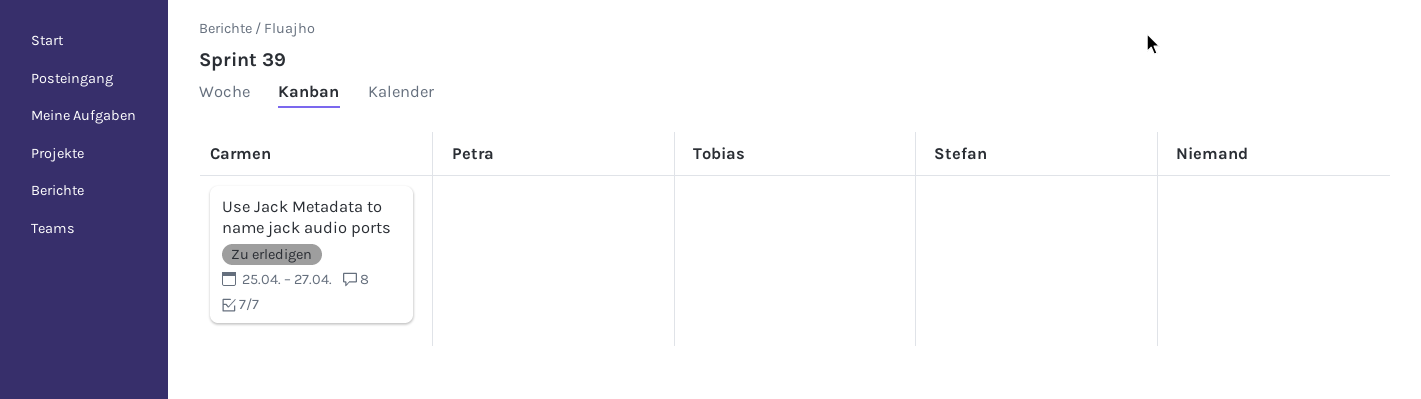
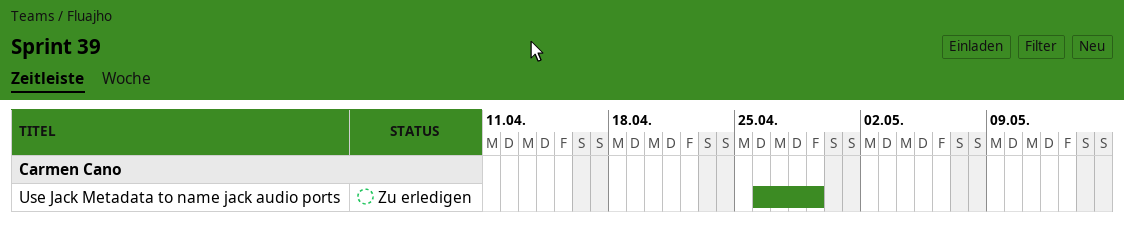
Use Jack Metadata to name jack audio ports, start: Apr 25 -> Apr 26
Use Jack Metadata to name jack audio ports, due: Apr 27 -> Apr 29

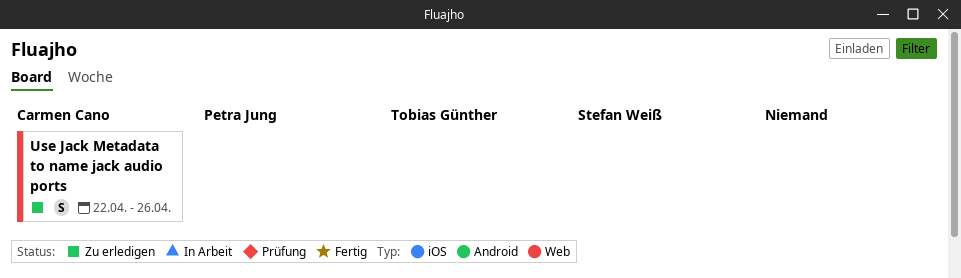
Use Jack Metadata to name jack audio ports, start: Apr 26 -> Apr 22
Use Jack Metadata to name jack audio ports, due: Apr 29 -> Apr 26

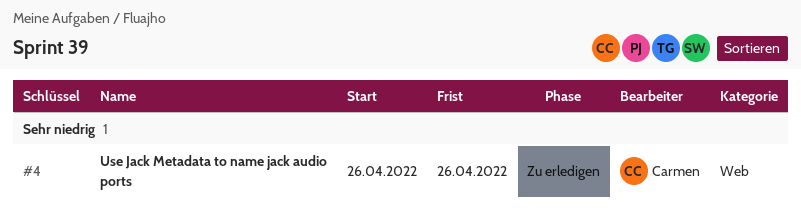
Use Jack Metadata to name jack audio ports, start: Apr 22 -> Apr 26

